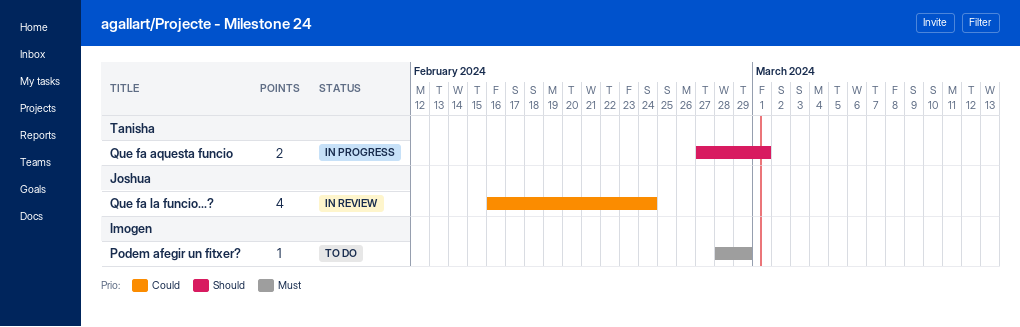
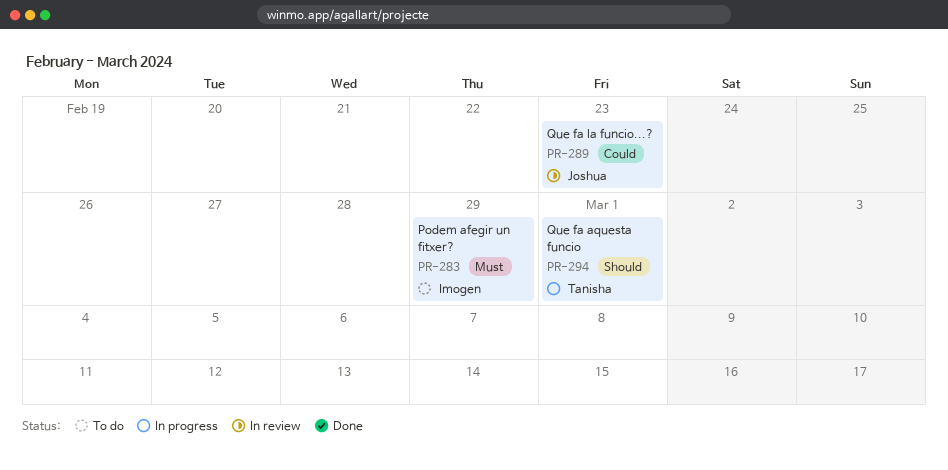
Que fa la funcio...?, due: Feb 24 -> Feb 23

